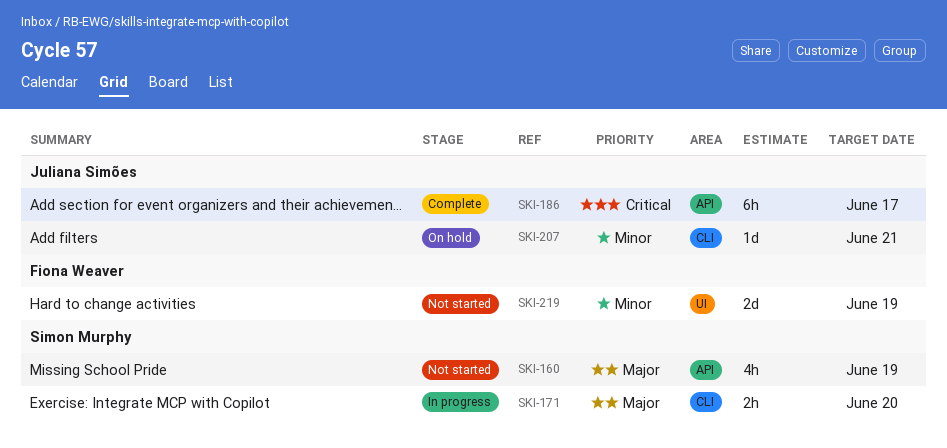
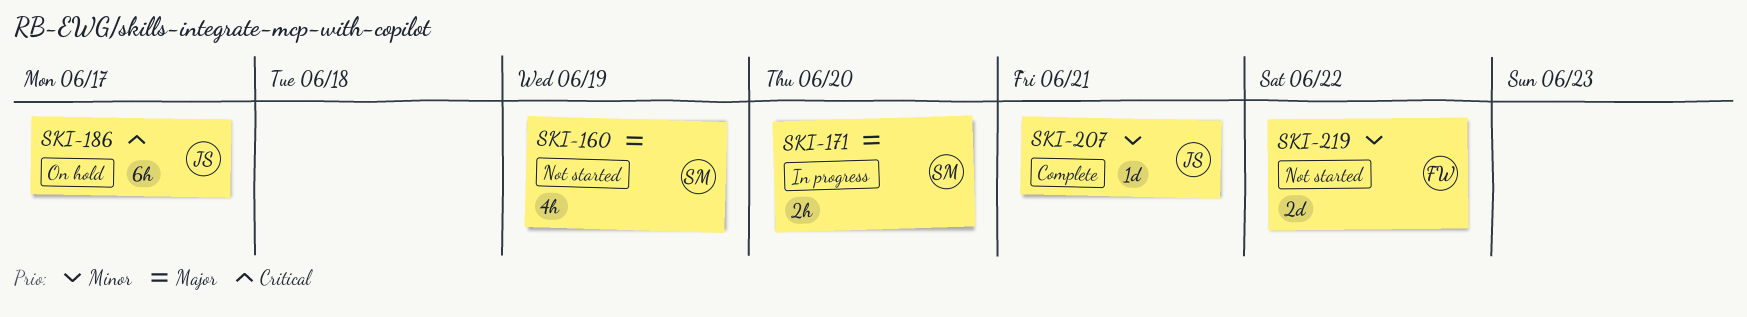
SKI-186, status: Complete -> On hold
SKI-207, status: On hold -> Complete
SKI-219, due: Jun 19 -> Jun 22

